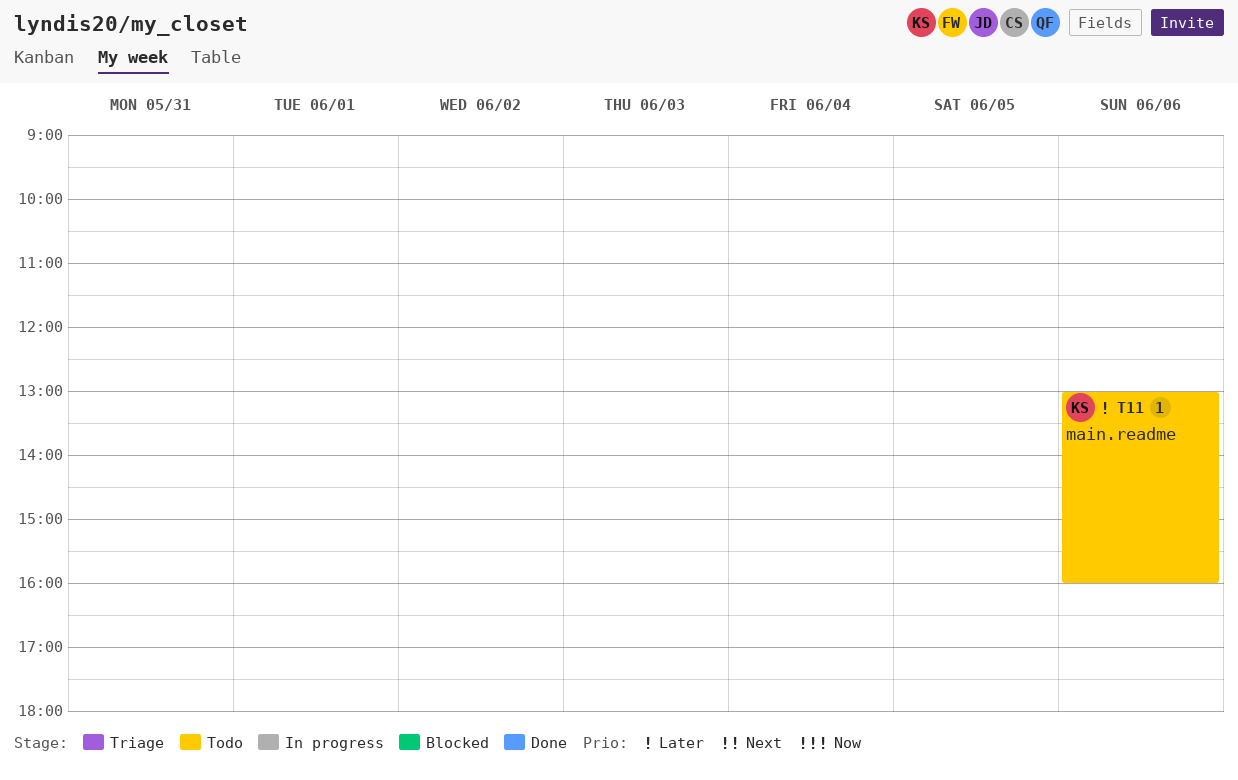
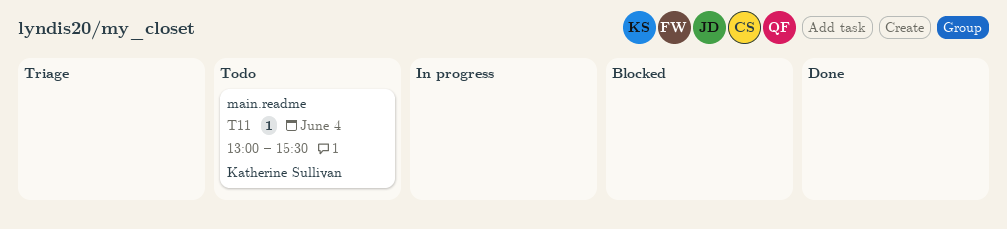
T11, day: Jun 6 -> Jun 4
T11, ends: 16:00 -> 15:30

